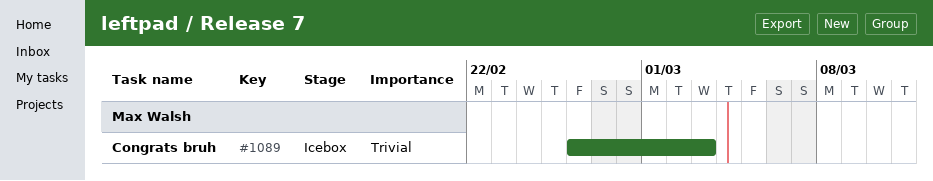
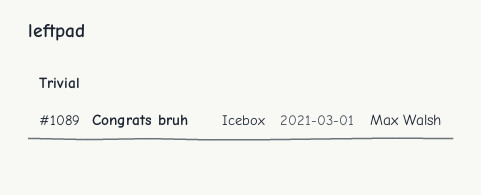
#1089, due: Mar 3 -> Mar 1

